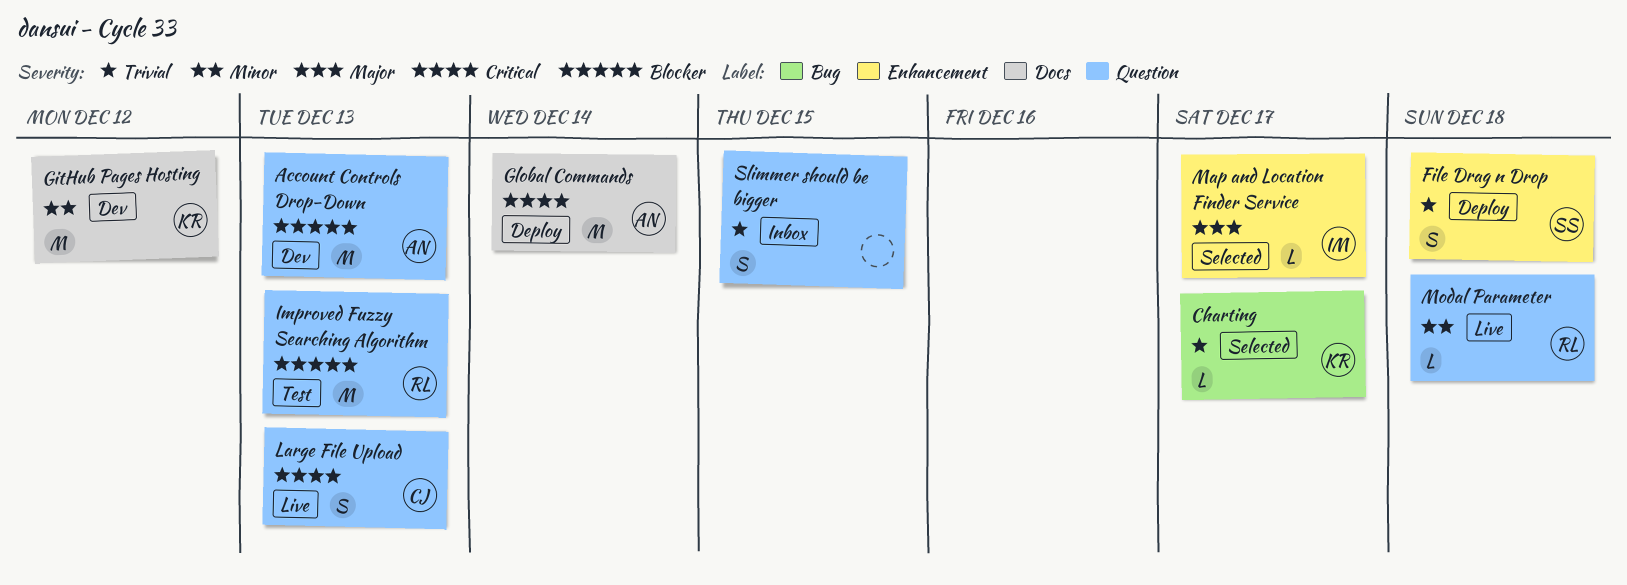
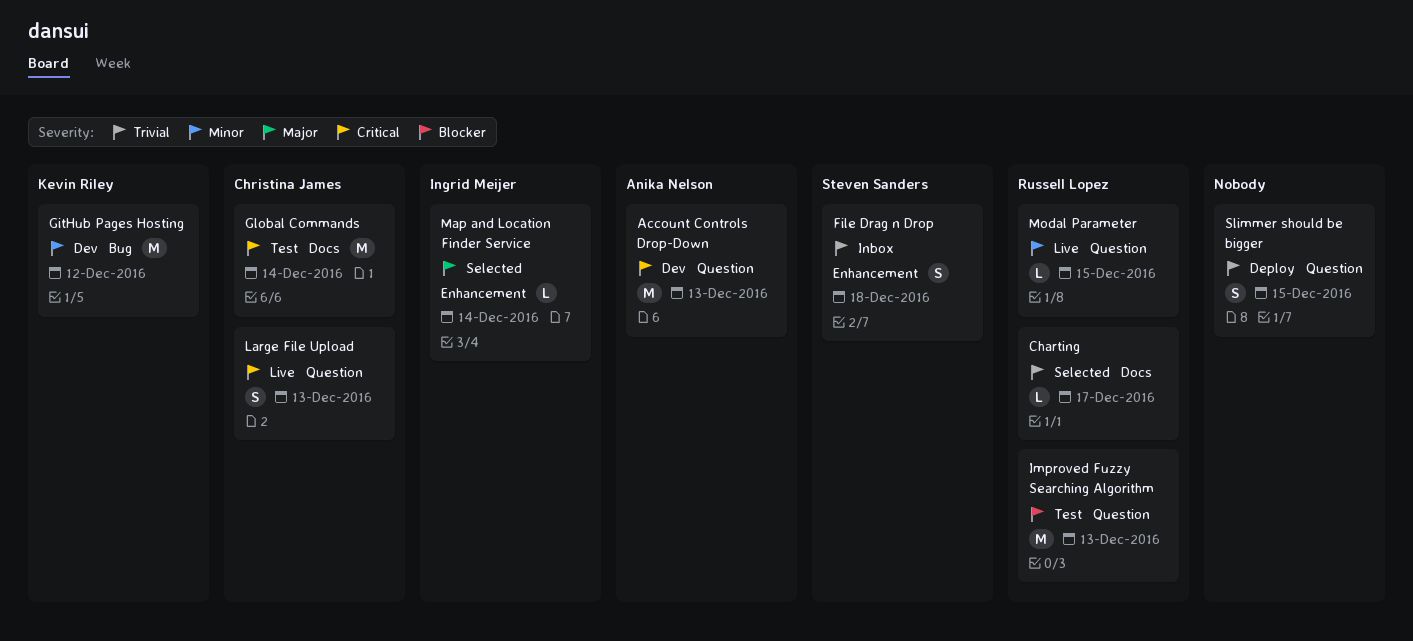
Account Controls Drop-Down, priority: Blocker -> Critical
Charting, owner: Kevin Riley -> Russell Lopez
Charting, label: Bug -> Docs
File Drag n Drop, status: Deploy -> Inbox
GitHub Pages Hosting, label: Docs -> Bug
Global Commands, status: Deploy -> Test
Global Commands, owner: Anika Nelson -> Christina James
Map and Location Finder Service, due: Dec 17 -> Dec 14
Modal Parameter, due: Dec 18 -> Dec 15
Slimmer should be bigger, status: Inbox -> Deploy

